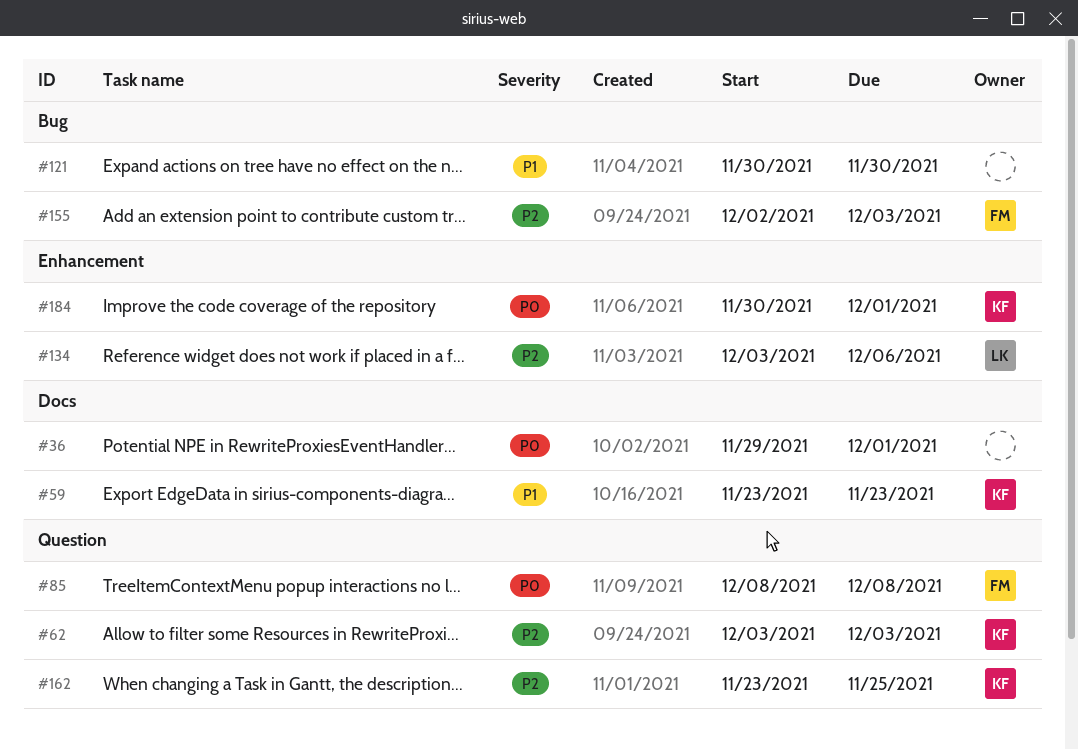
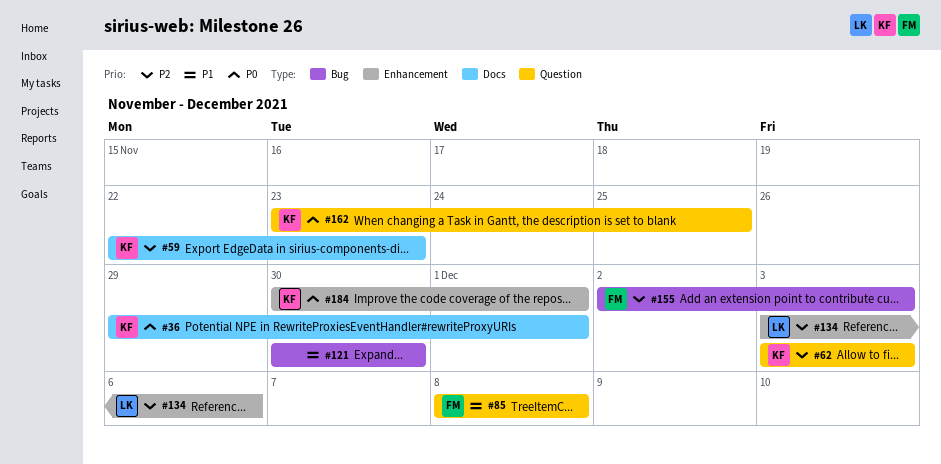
#36, owner: none -> KF
#59, priority: P1 -> P2
#59, start: Nov 23 -> Nov 22
#85, priority: P0 -> P1
#162, priority: P2 -> P0

